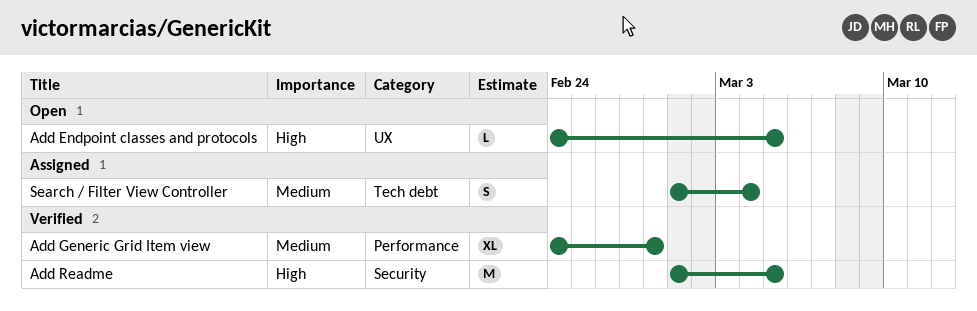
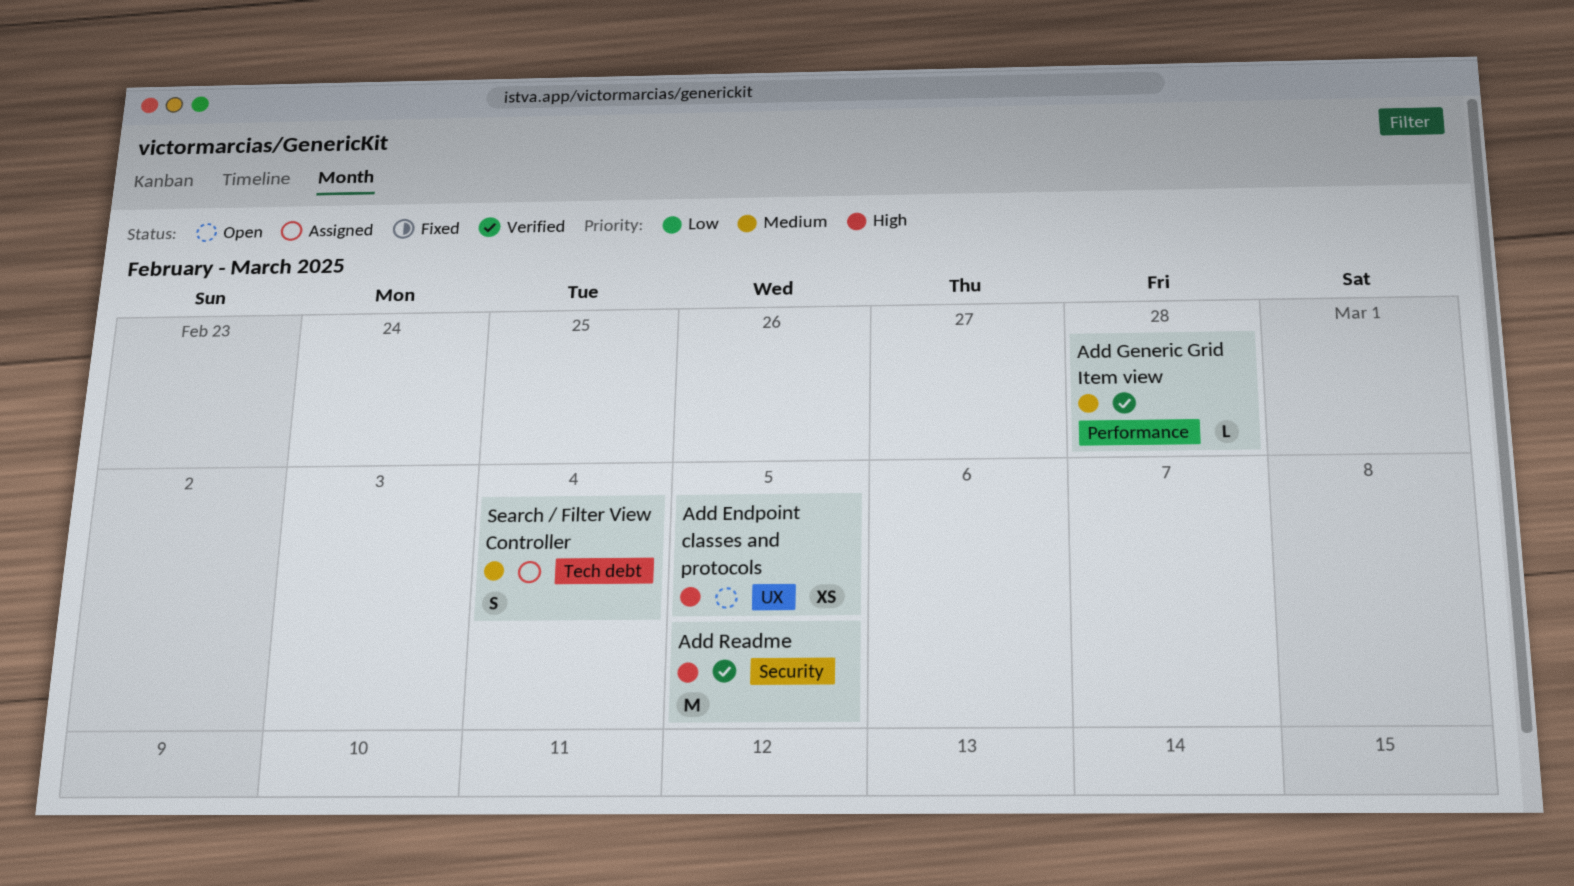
Add Endpoint classes and protocols, estimate: L -> XS
Add Generic Grid Item view, estimate: XL -> L

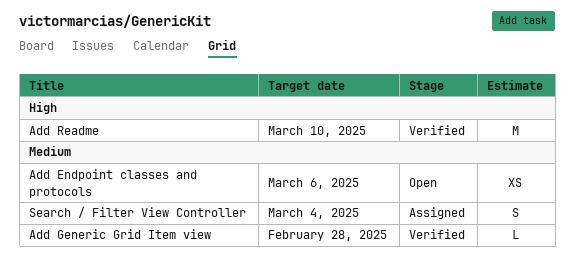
Add Endpoint classes and protocols, priority: High -> Medium
Add Endpoint classes and protocols, due: Mar 5 -> Mar 6
Add Readme, due: Mar 5 -> Mar 10

